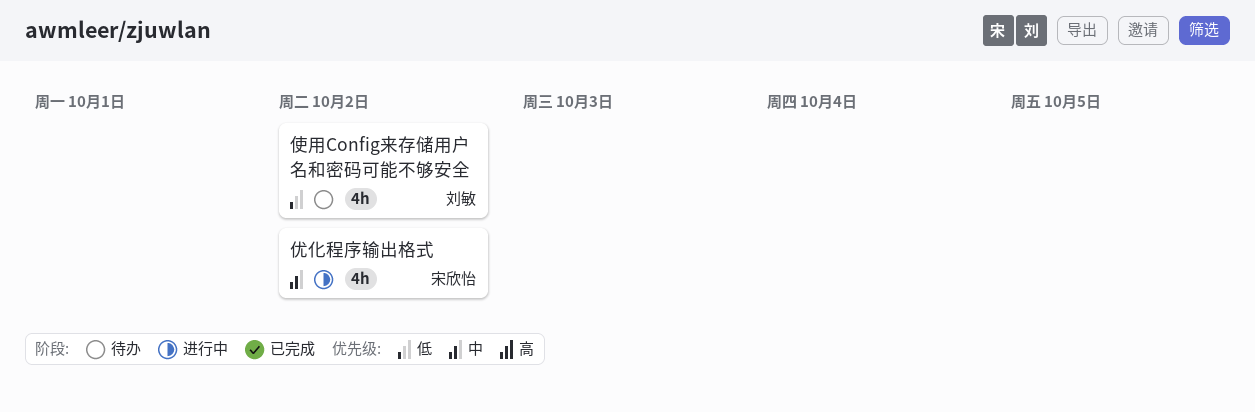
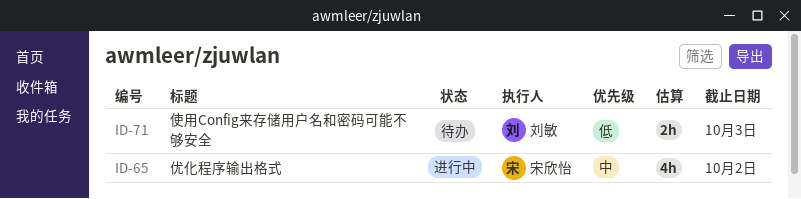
使用Config来存储用户名和密码可能不够安全, estimate: 4h -> 2h
使用Config来存储用户名和密码可能不够安全, due: Oct 2 -> Oct 3

